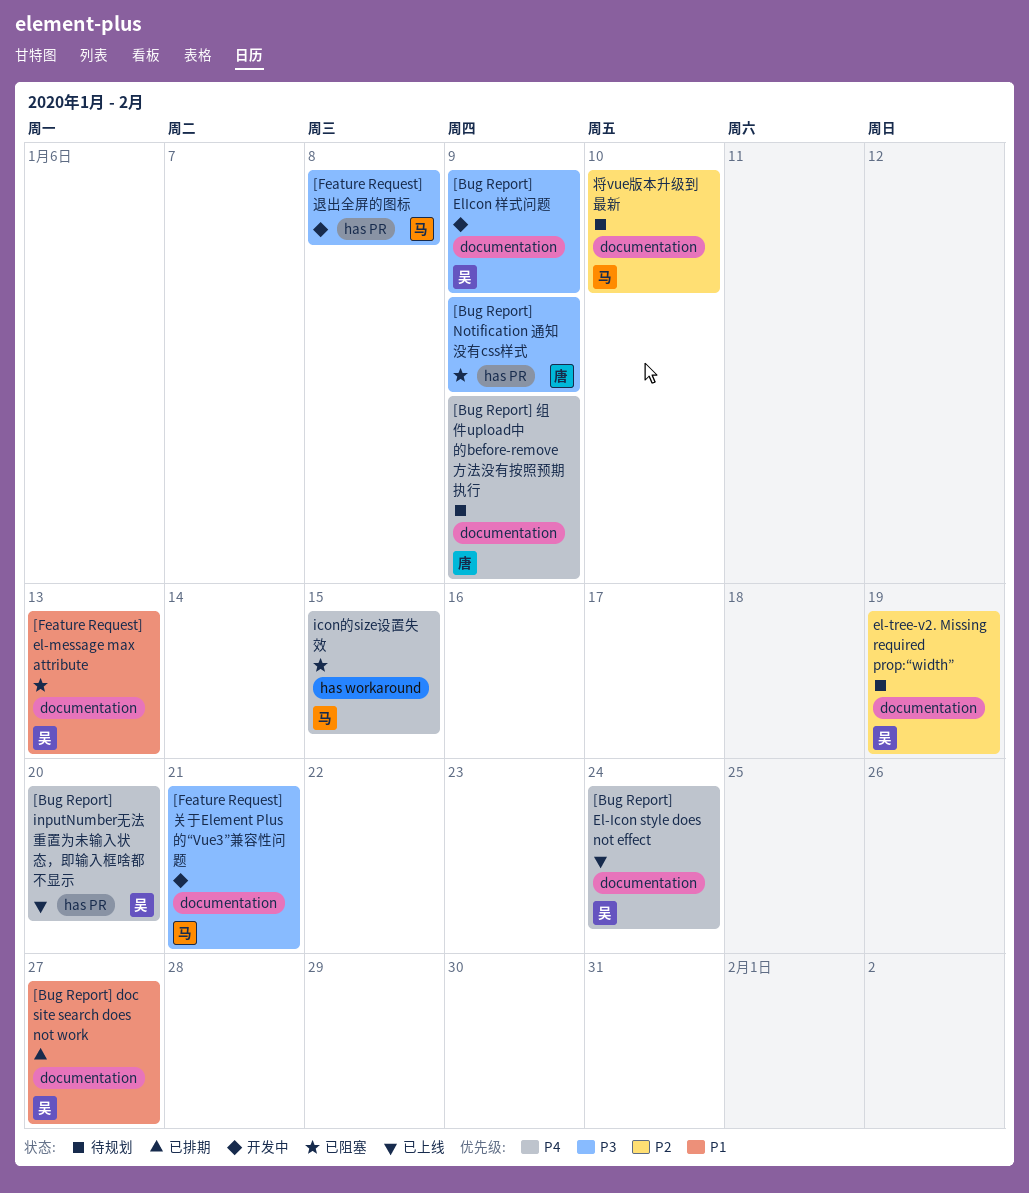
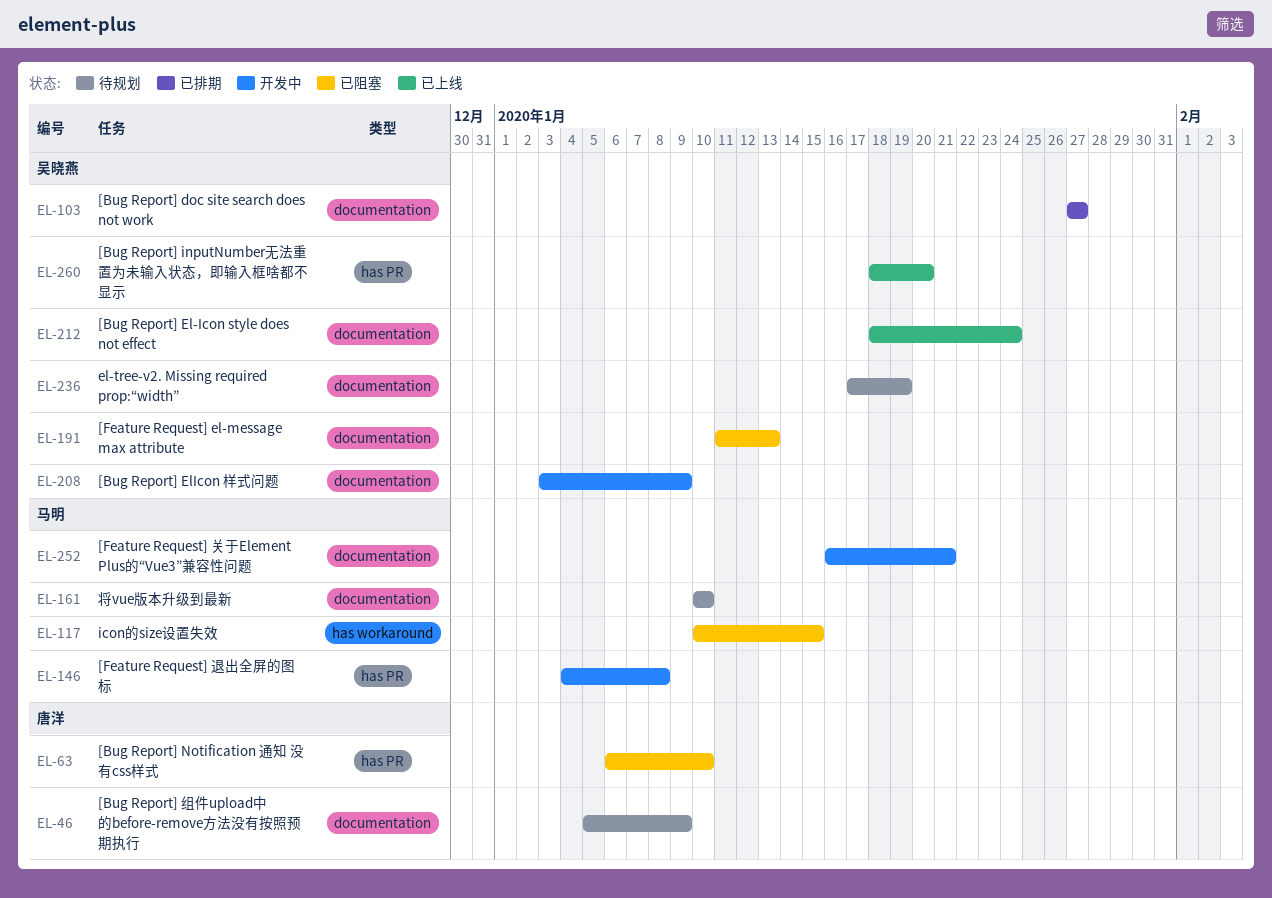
[Bug Report] Notification 通知 没有css样式, due: Jan 9 -> Jan 10

